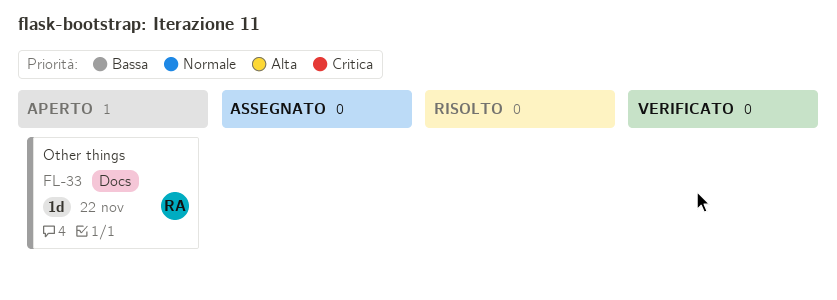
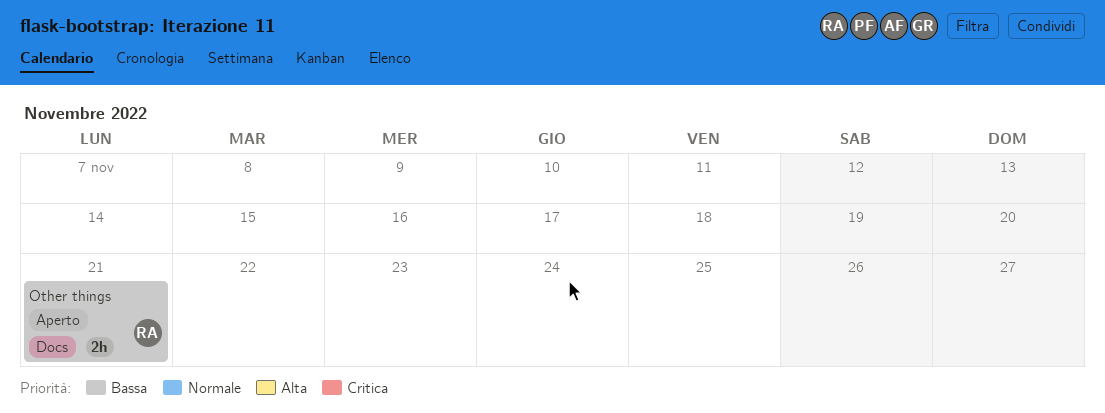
Other things, estimate: 1d -> 2h
Other things, due: Nov 22 -> Nov 21

